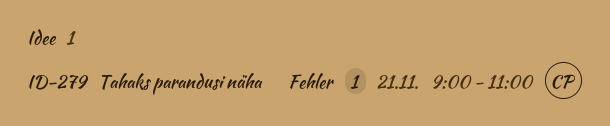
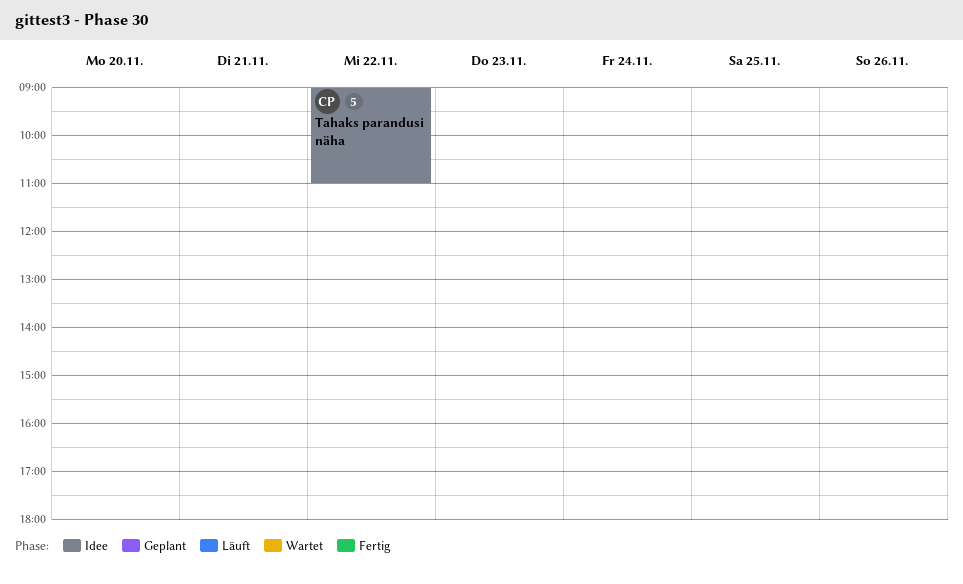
Tahaks parandusi näha, estimate: 1 -> 5
Tahaks parandusi näha, day: Nov 21 -> Nov 22

